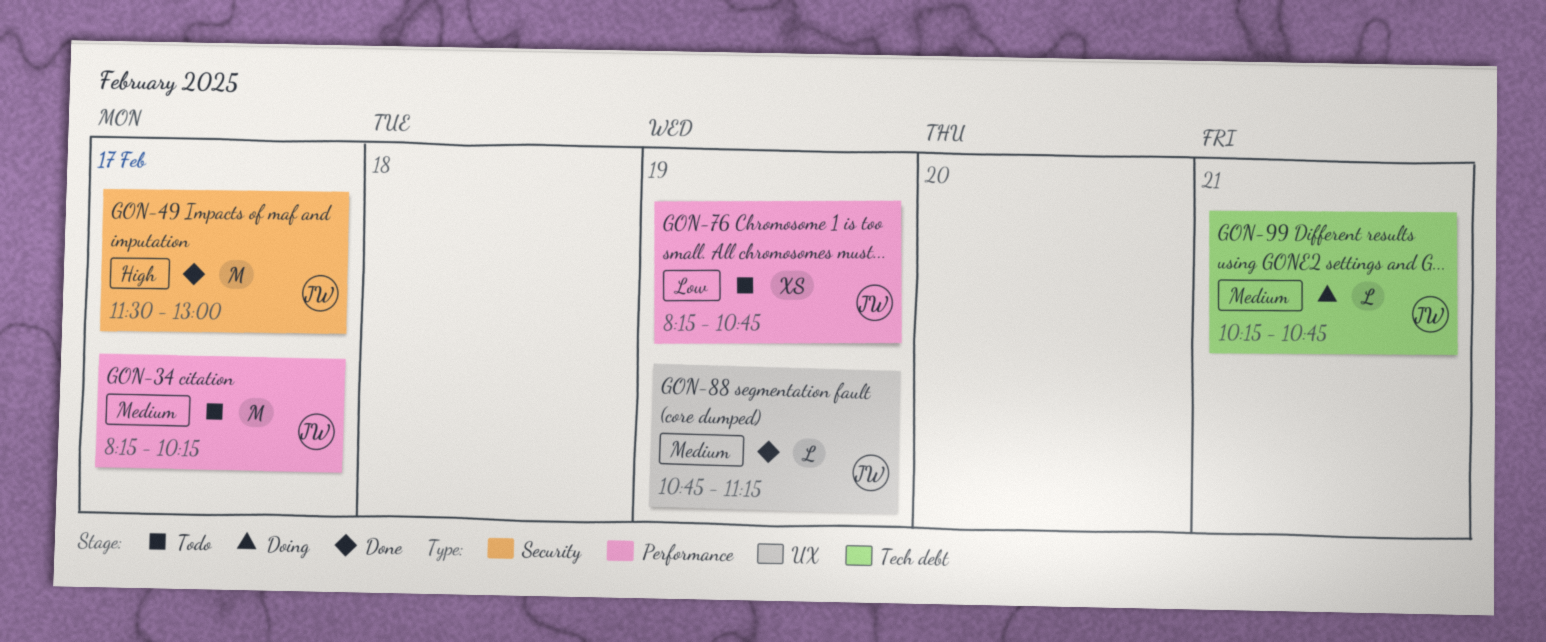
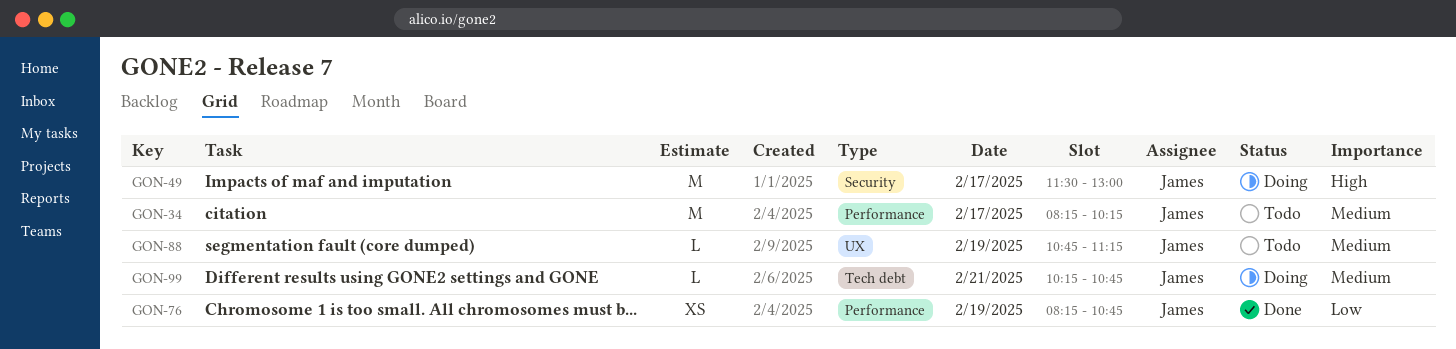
GON-49, status: Done -> Doing
GON-76, status: Todo -> Done
GON-88, status: Done -> Todo

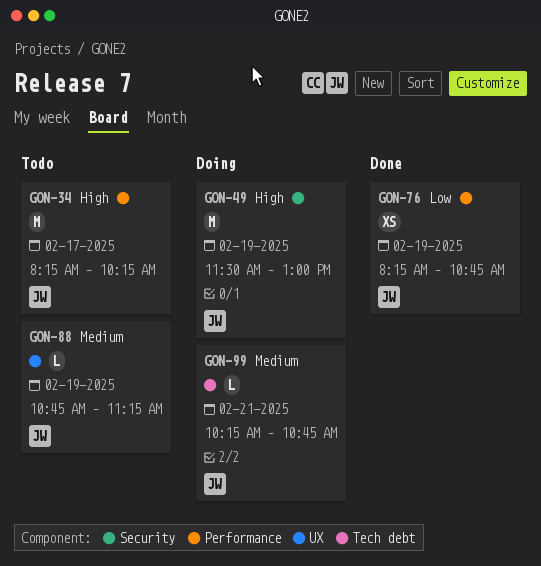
GON-34, priority: Medium -> High
GON-49, day: Feb 17 -> Feb 19

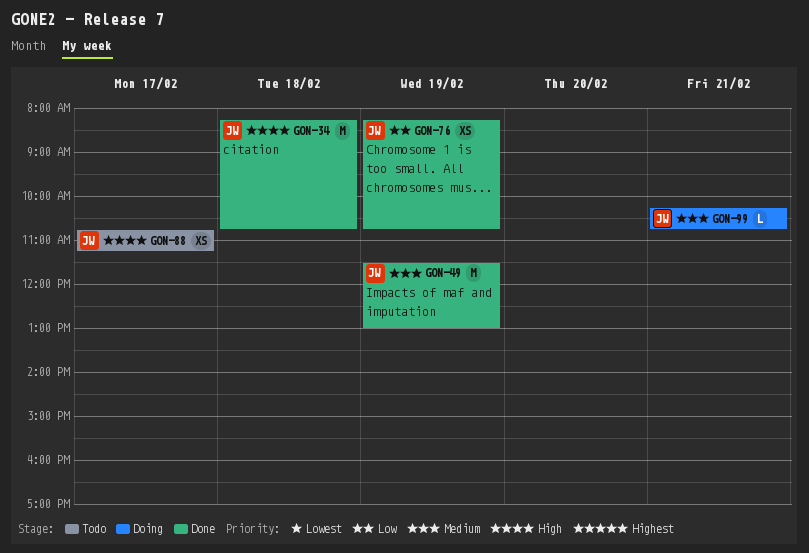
GON-34, status: Todo -> Done
GON-34, day: Feb 17 -> Feb 18
GON-34, ends: 10:15 -> 10:45
GON-49, status: Doing -> Done
GON-49, priority: High -> Medium
GON-88, priority: Medium -> High
GON-88, estimate: L -> XS
GON-88, day: Feb 19 -> Feb 17

